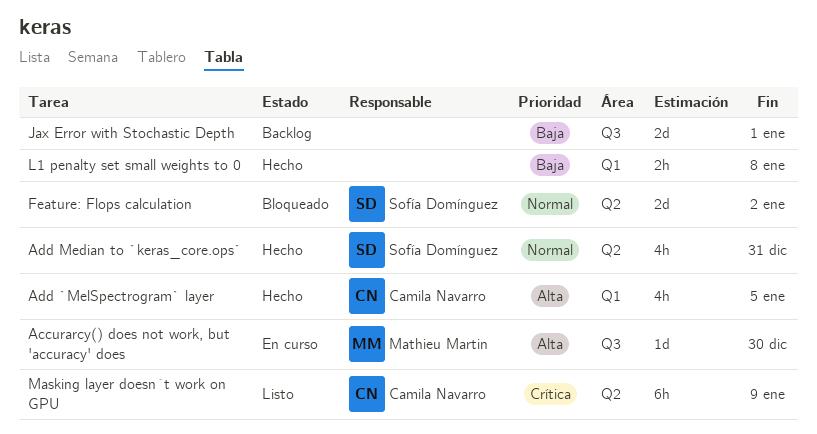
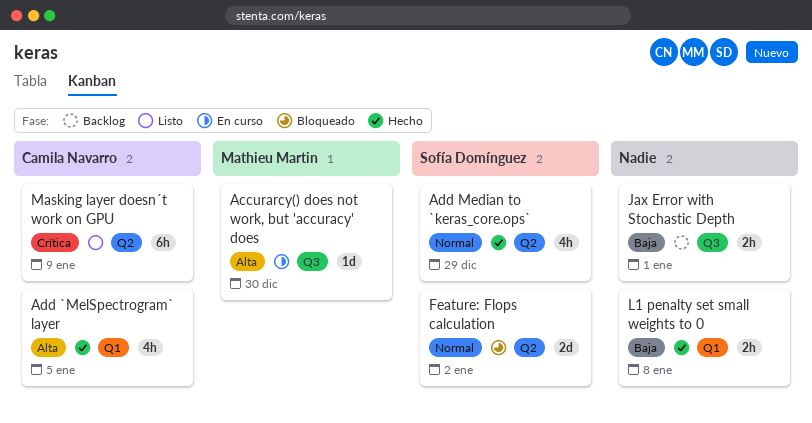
Add Median to `keras_core.ops`, due: Dec 31 -> Dec 29
Jax Error with Stochastic Depth, estimate: 2d -> 2h

